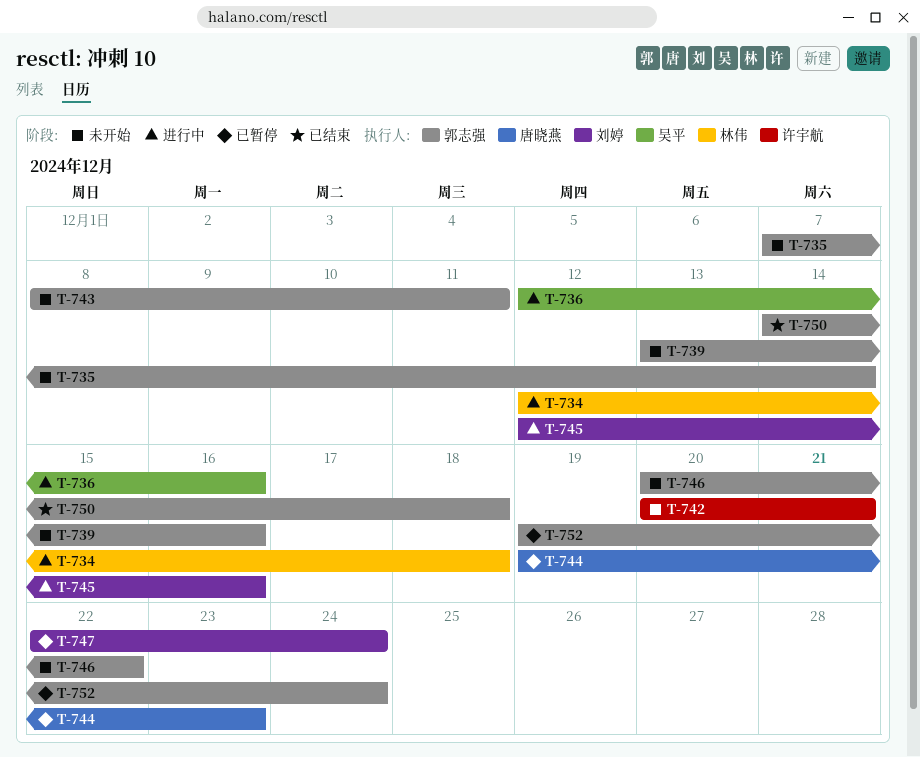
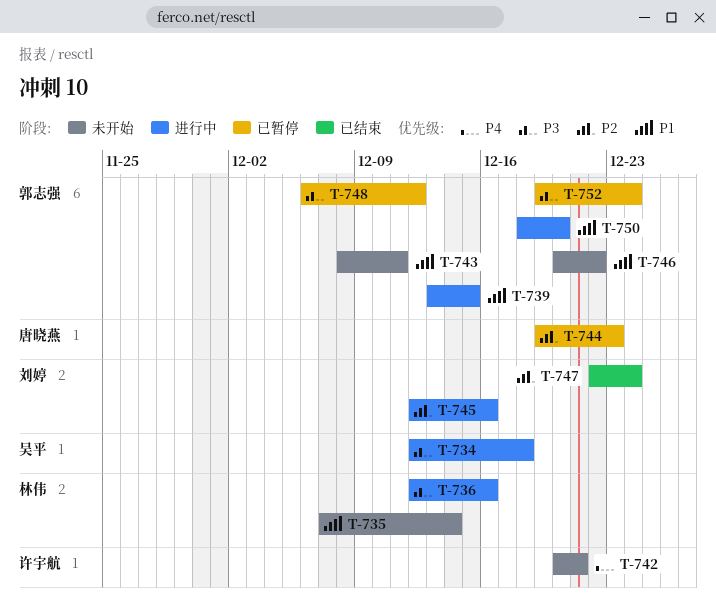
T-734, owner: 林伟 -> 吴平
T-735, owner: 郭志强 -> 林伟
T-736, owner: 吴平 -> 林伟
T-739, status: 未开始 -> 进行中
T-739, due: Dec 16 -> Dec 15
T-747, status: 已暂停 -> 已结束
T-748: none -> present
T-750, status: 已结束 -> 进行中
T-750, start: Dec 14 -> Dec 18
T-750, due: Dec 18 -> Dec 20

